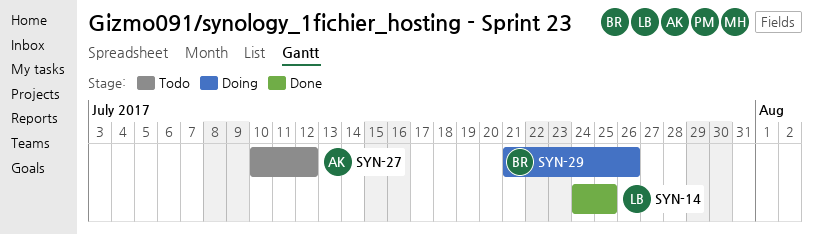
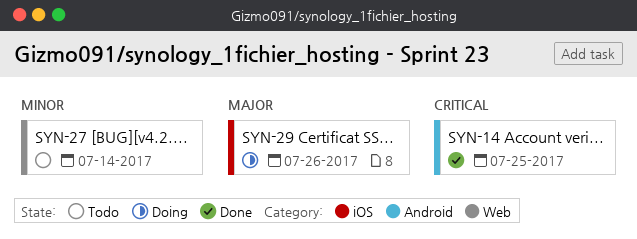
SYN-27, due: Jul 12 -> Jul 14

